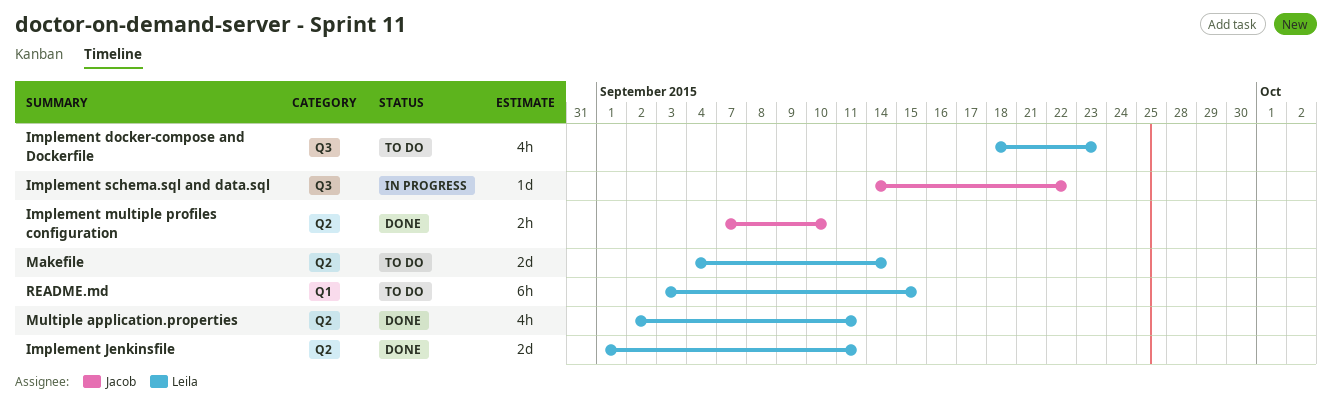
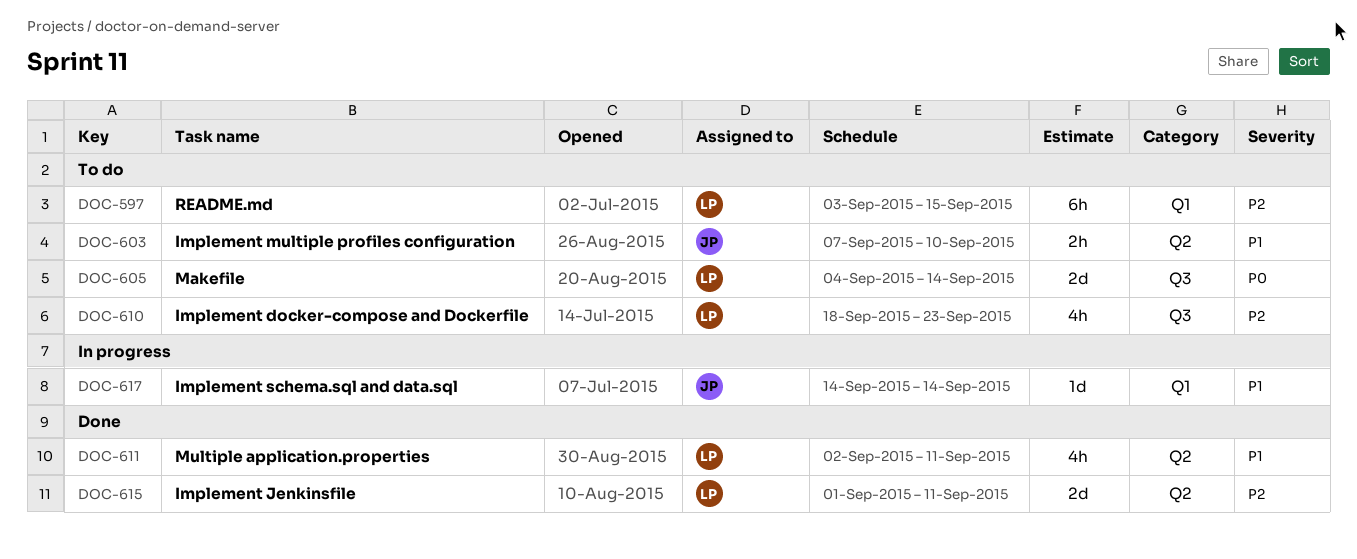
Implement multiple profiles configuration, status: Done -> To do
Implement schema.sql and data.sql, label: Q3 -> Q1
Implement schema.sql and data.sql, due: Sep 22 -> Sep 14
Makefile, label: Q2 -> Q3

